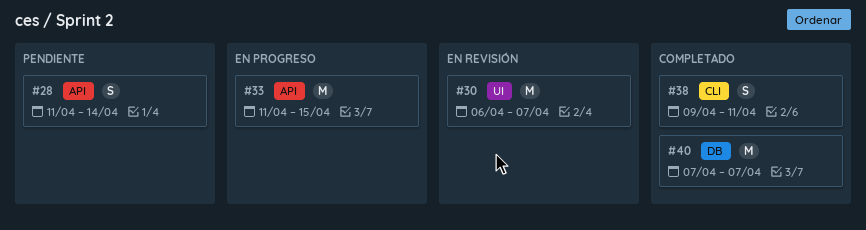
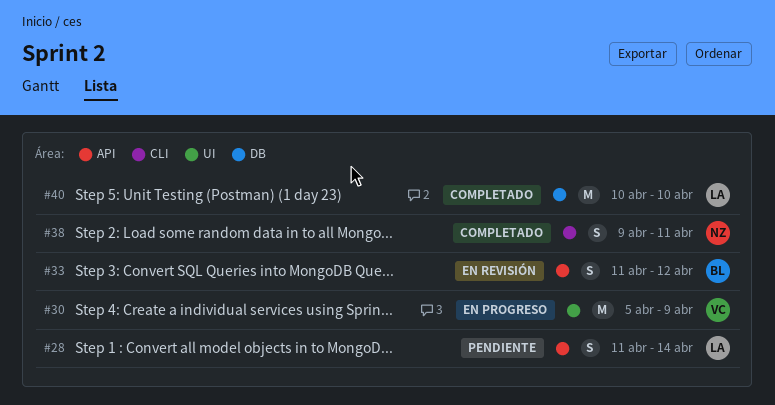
#30, status: En revisión -> En progreso
#30, start: Apr 6 -> Apr 5
#30, due: Apr 7 -> Apr 9
#33, status: En progreso -> En revisión
#33, estimate: M -> S
#33, due: Apr 15 -> Apr 12
#40, start: Apr 7 -> Apr 10
#40, due: Apr 7 -> Apr 10

